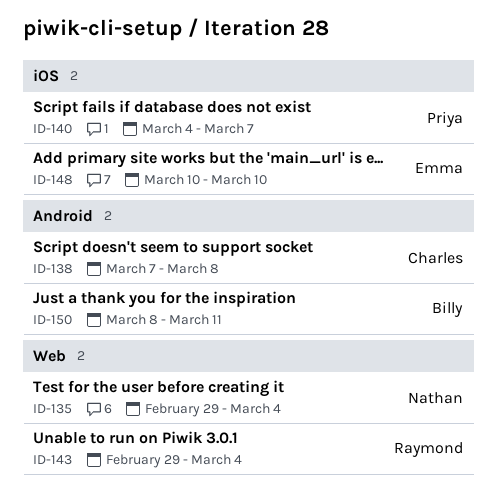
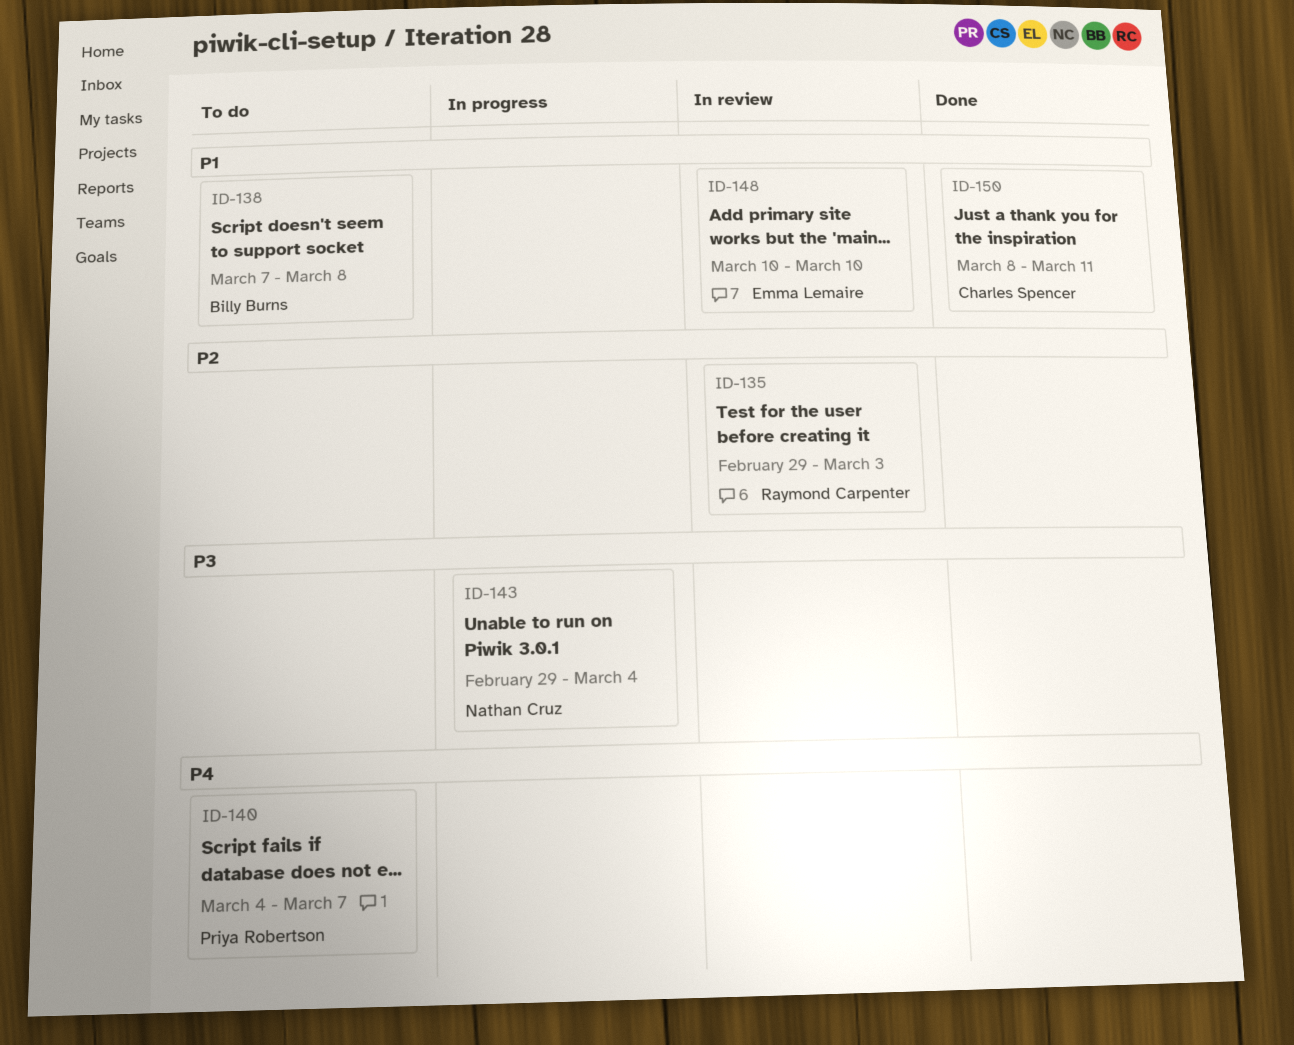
ID-135, owner: Nathan Cruz -> Raymond Carpenter
ID-135, due: Mar 4 -> Mar 3
ID-138, owner: Charles Spencer -> Billy Burns
ID-143, owner: Raymond Carpenter -> Nathan Cruz
ID-150, owner: Billy Burns -> Charles Spencer

